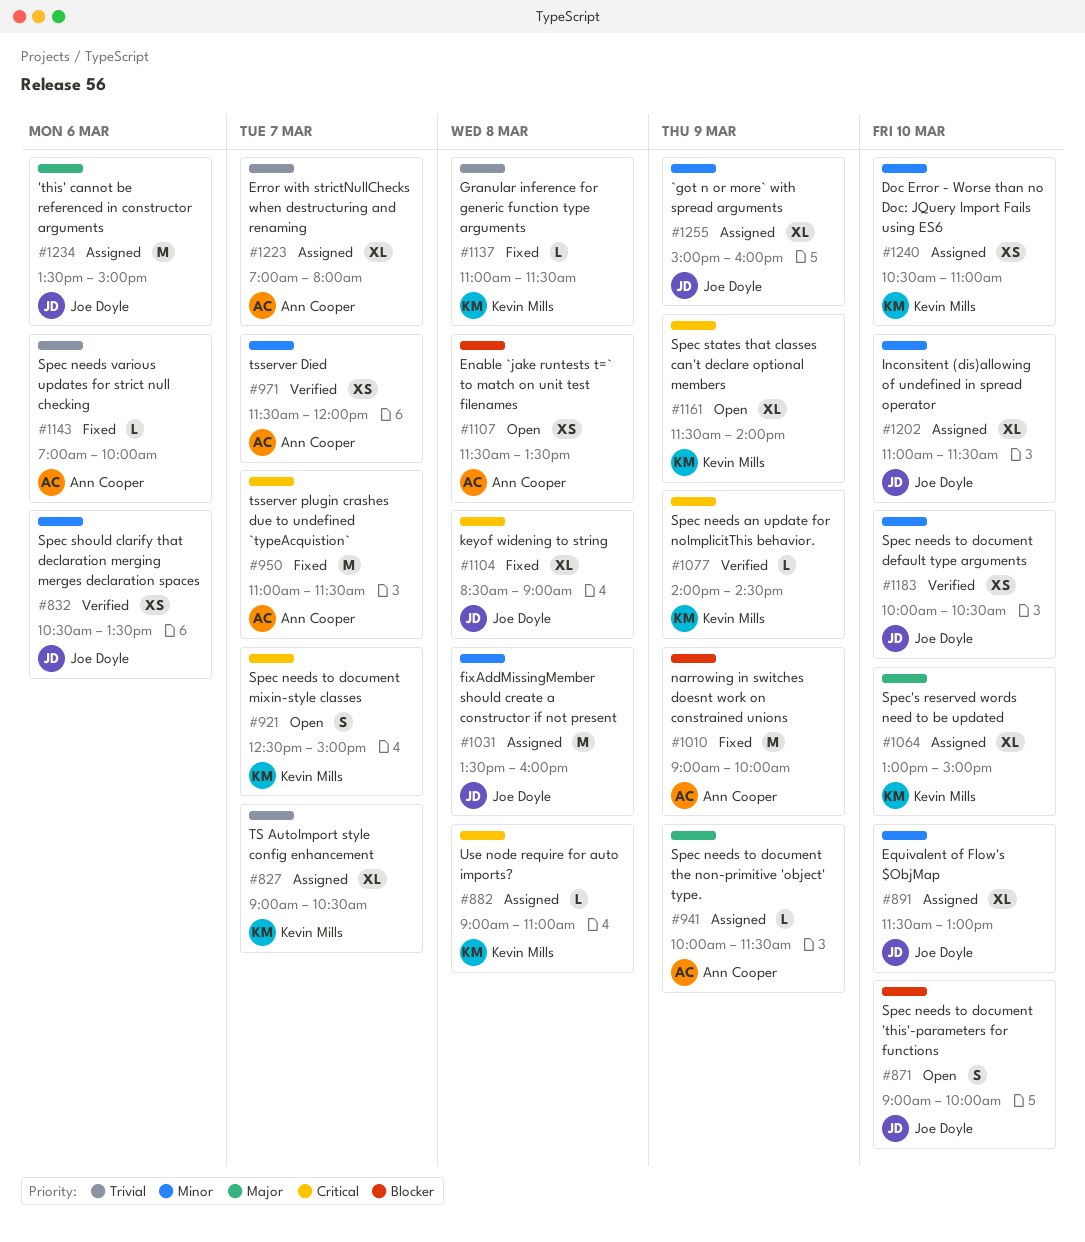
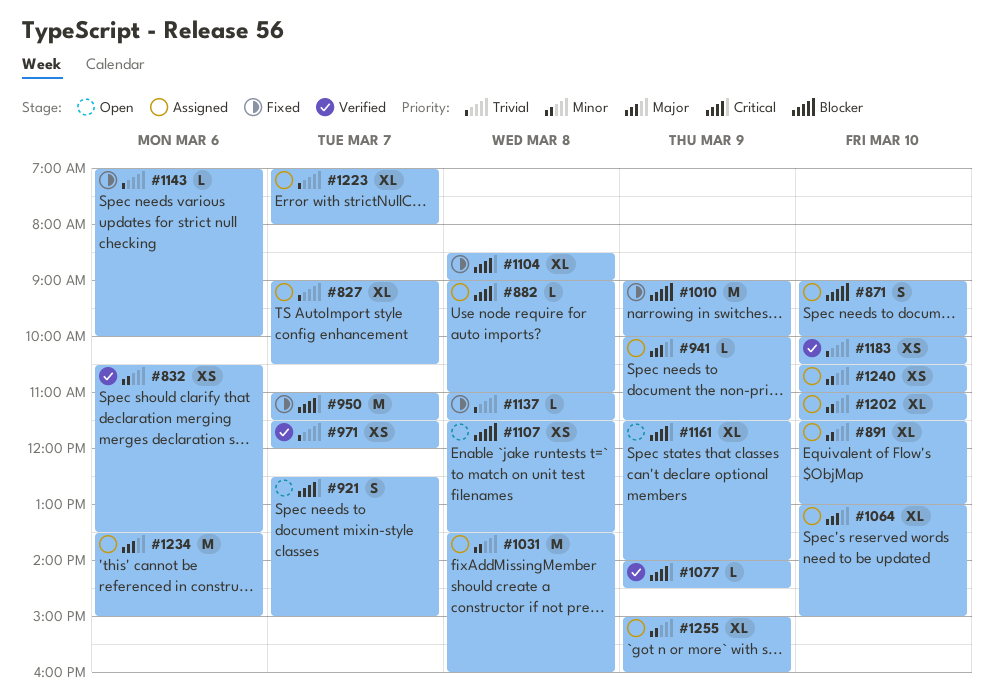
#871, status: Open -> Assigned
#971, priority: Minor -> Trivial
#1183, priority: Minor -> Trivial

